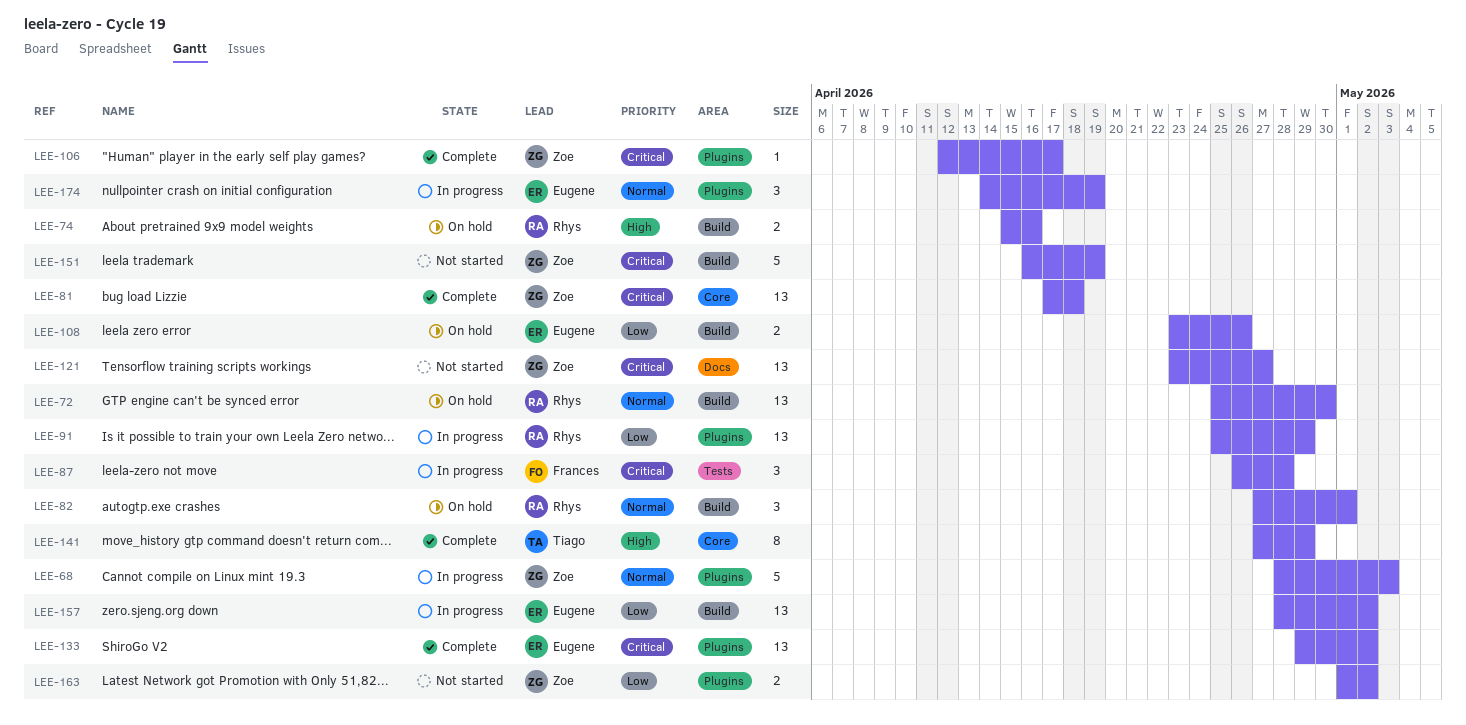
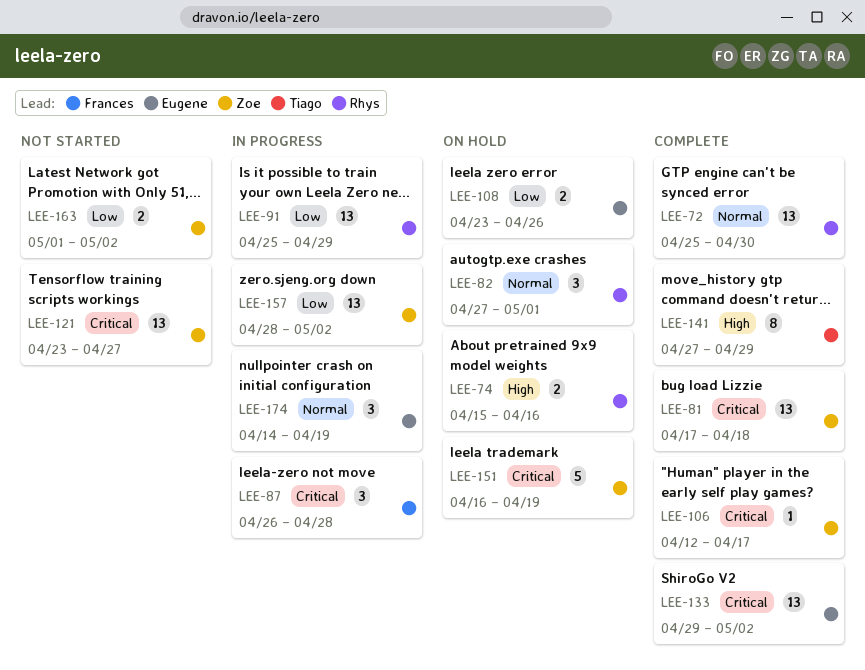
LEE-68: present -> none
LEE-72, status: On hold -> Complete
LEE-151, status: Not started -> On hold
LEE-157, owner: Eugene -> Zoe

